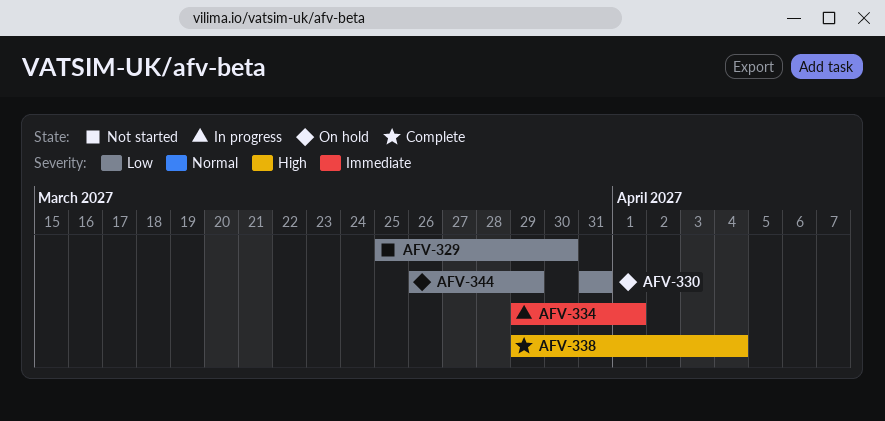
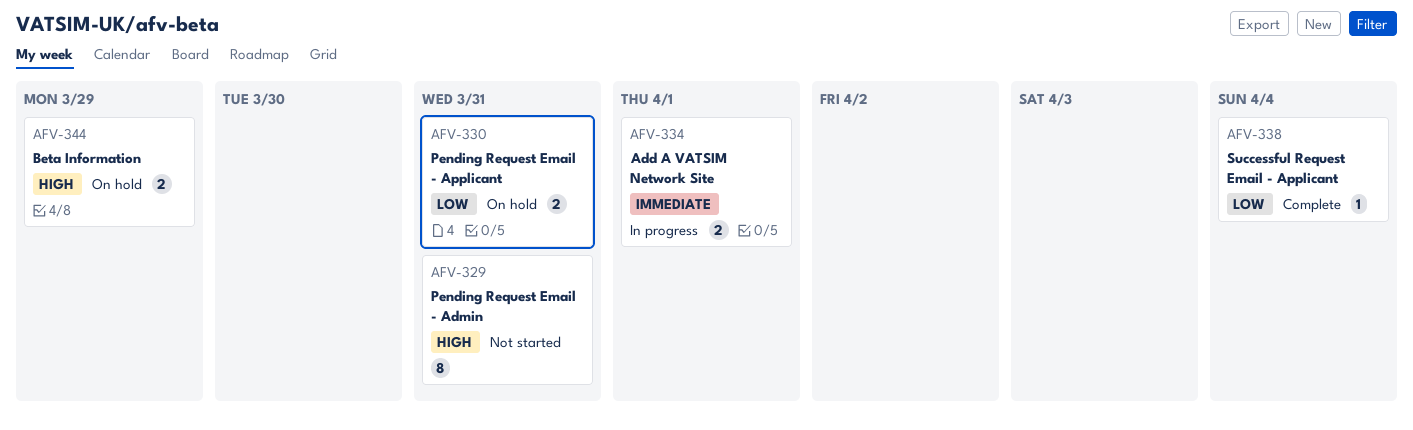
AFV-329, priority: Low -> High
AFV-329, due: Mar 30 -> Mar 31
AFV-338, priority: High -> Low
AFV-344, priority: Low -> High

